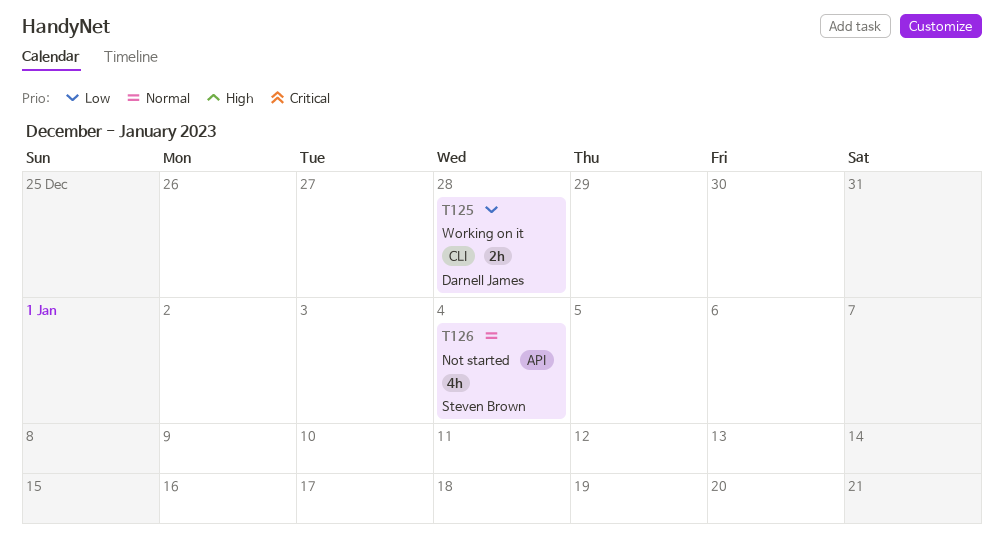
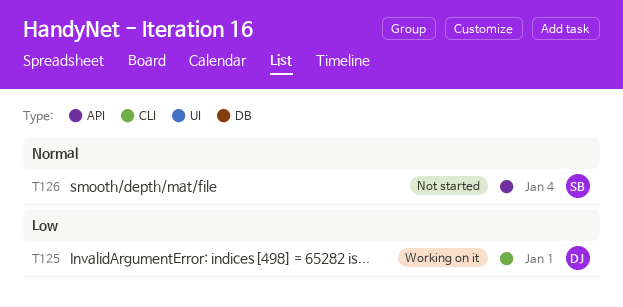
T125, due: Dec 28 -> Jan 1

